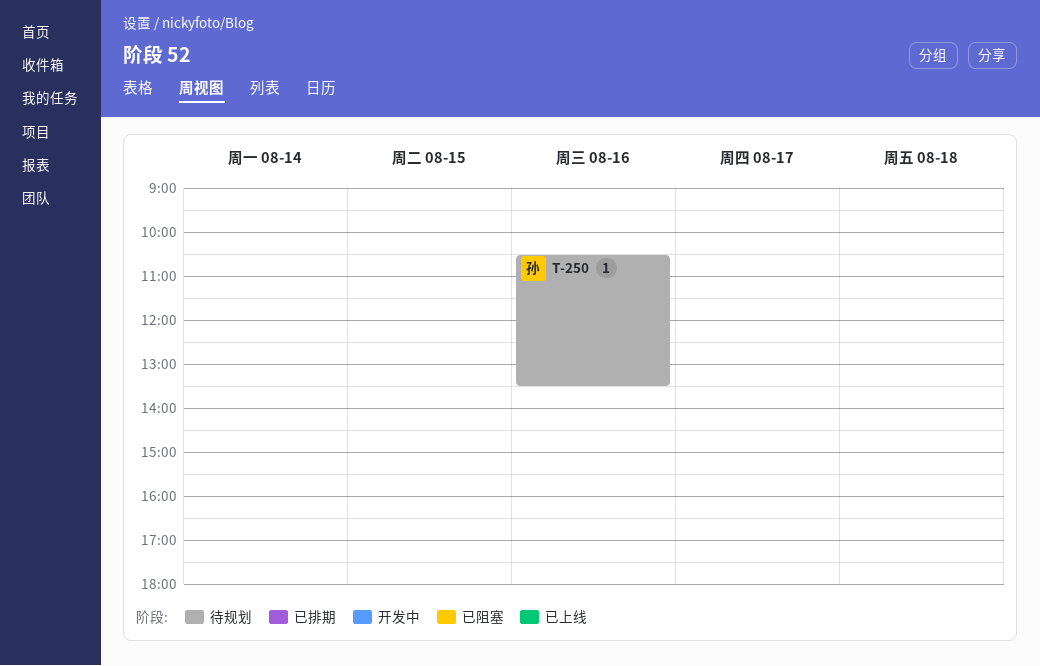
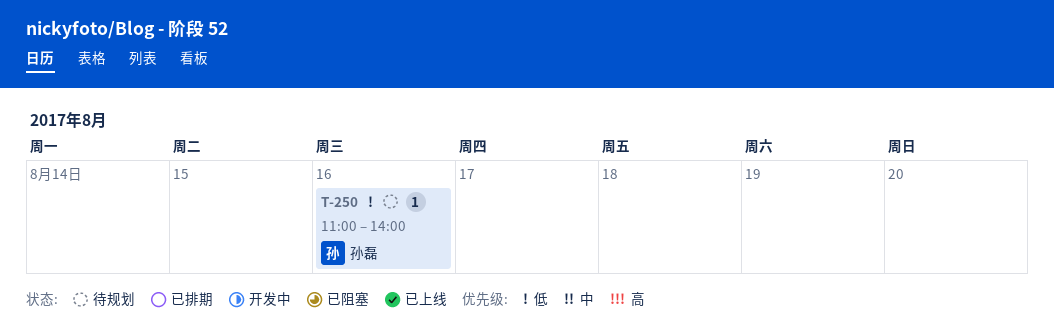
T-250, begins: 10:30 -> 11:00
T-250, ends: 13:30 -> 14:00

